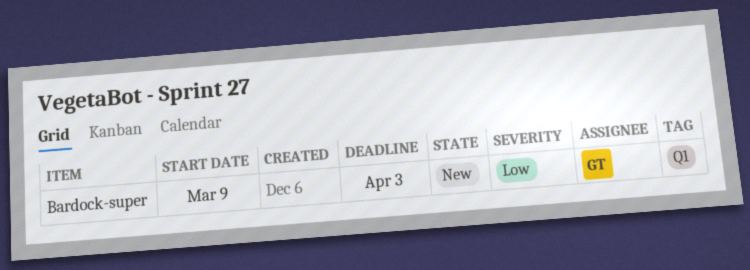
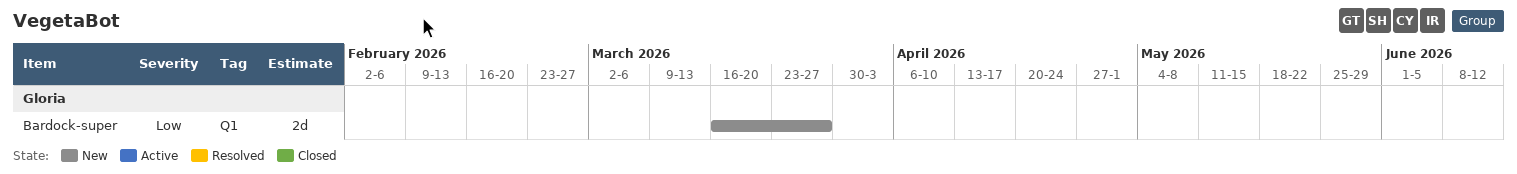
Bardock-super, start: Mar 9 -> Mar 16
Bardock-super, due: Apr 3 -> Mar 27

